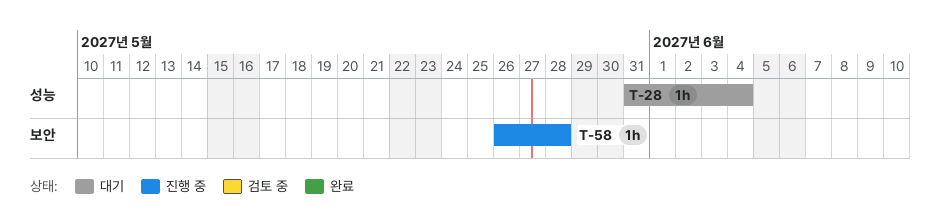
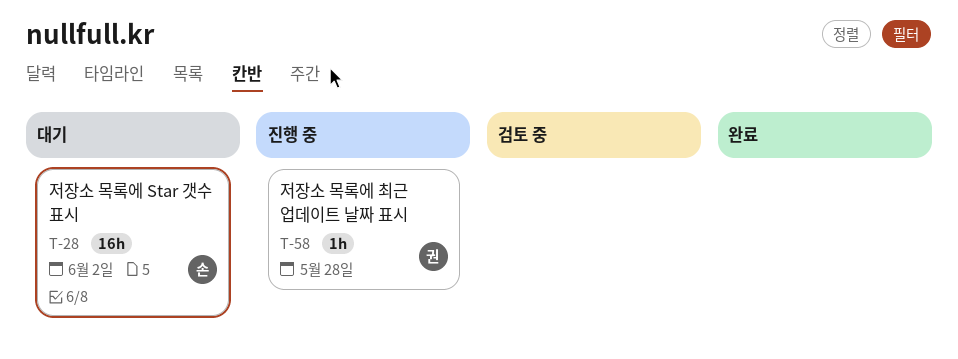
T-28, estimate: 1h -> 16h
T-28, due: Jun 4 -> Jun 2

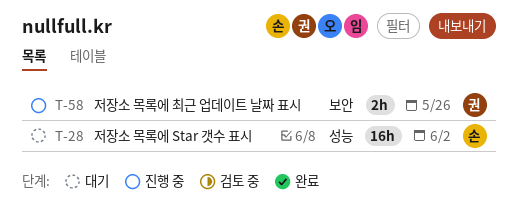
T-58, estimate: 1h -> 2h
T-58, due: May 28 -> May 26

